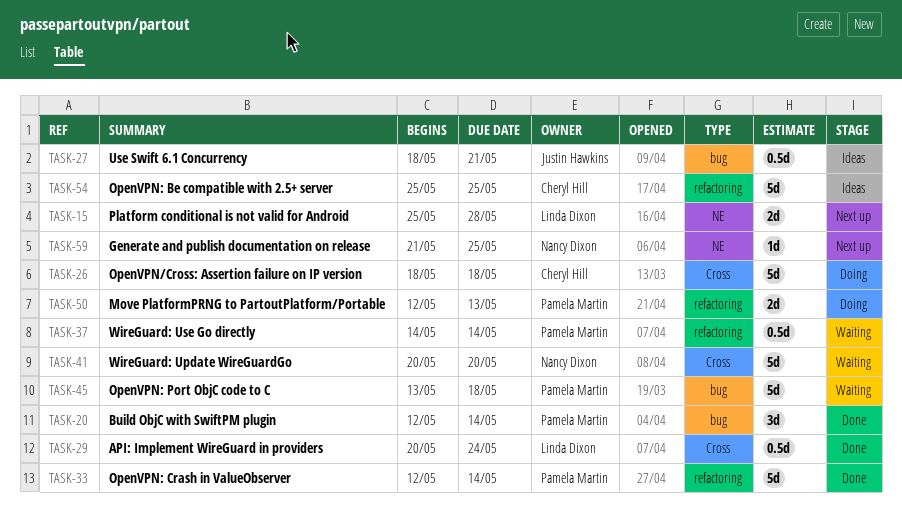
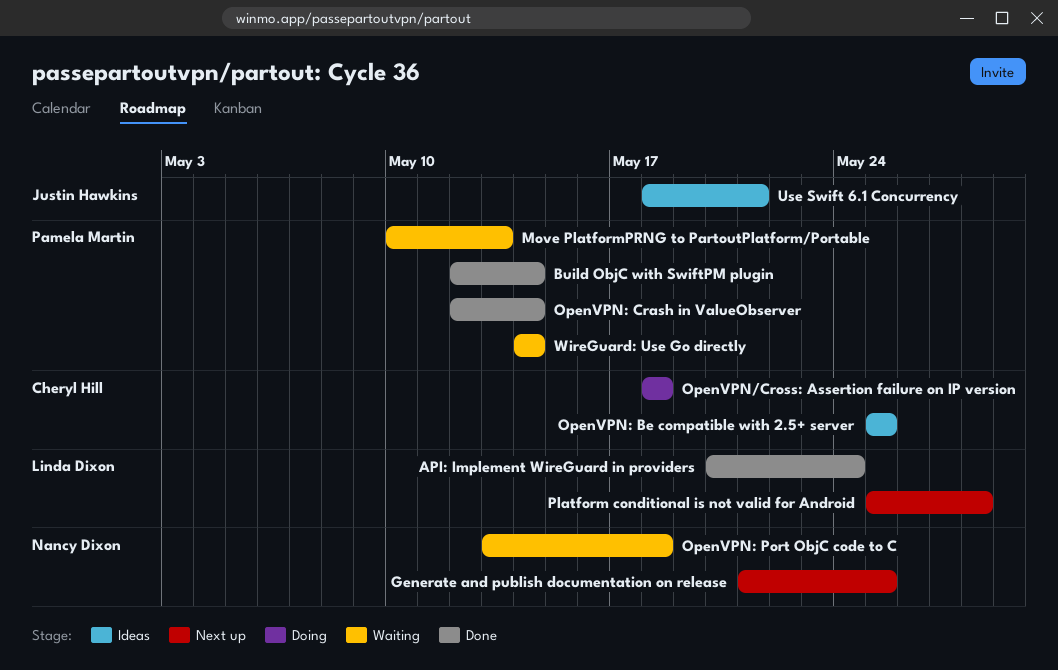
Move PlatformPRNG to PartoutPlatform/Portable, status: Doing -> Waiting
Move PlatformPRNG to PartoutPlatform/Portable, start: May 12 -> May 10
OpenVPN: Port ObjC code to C, owner: Pamela Martin -> Nancy Dixon
WireGuard: Update WireGuardGo: present -> none

